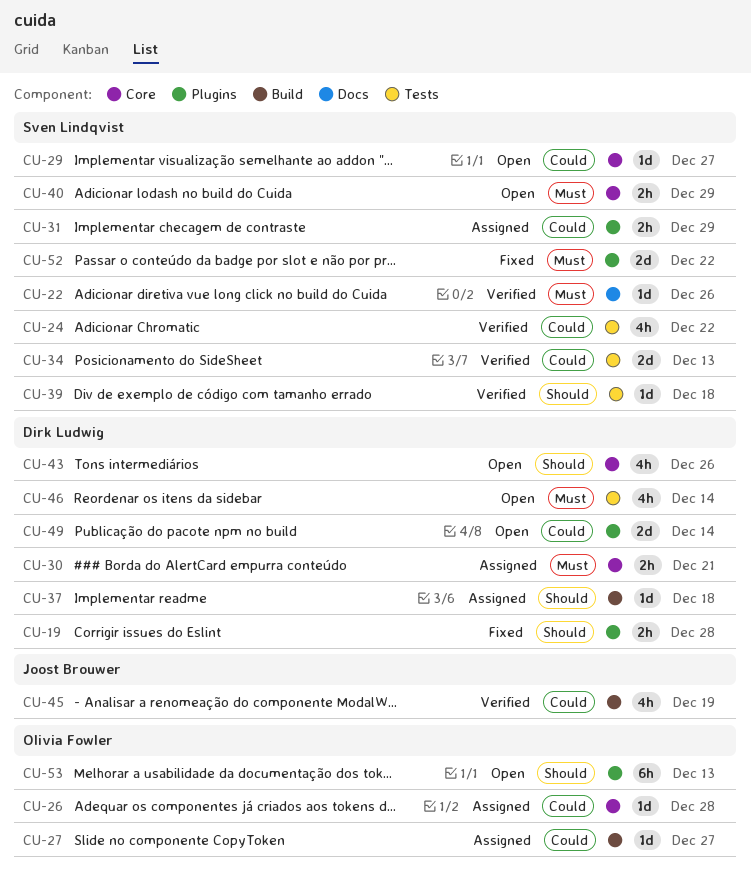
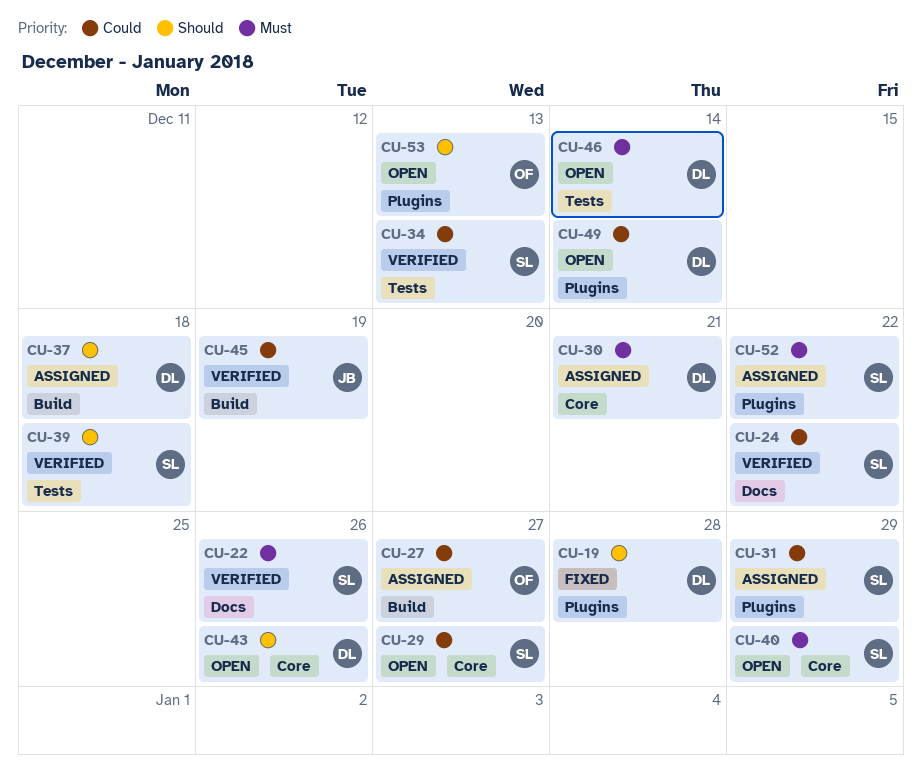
CU-24, label: Tests -> Docs
CU-26: present -> none
CU-52, status: Fixed -> Assigned

